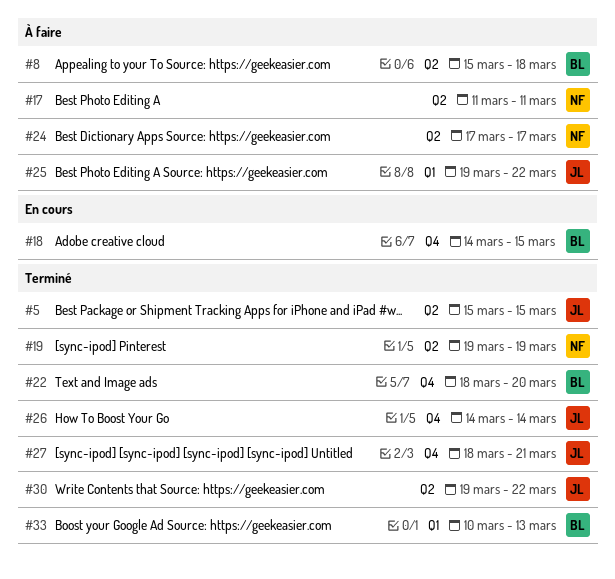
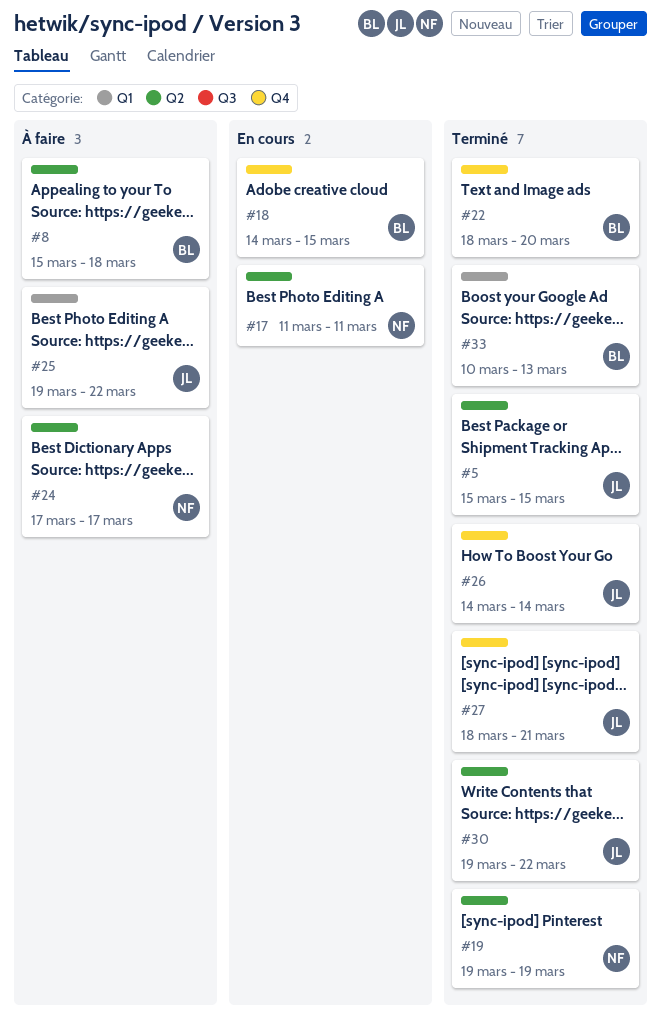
#17, status: À faire -> En cours

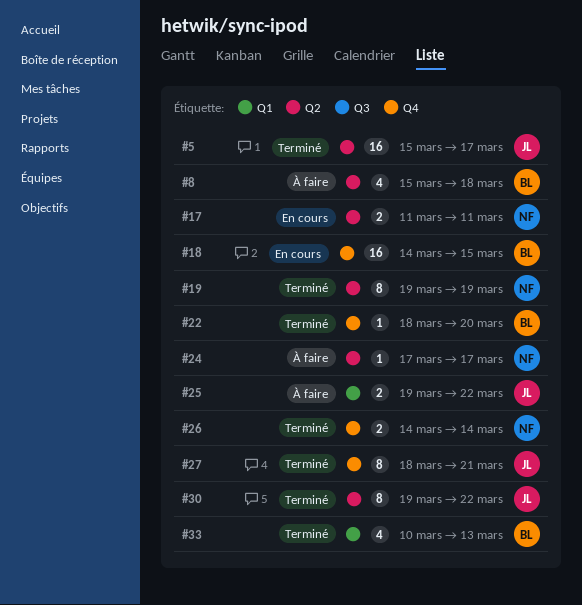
#5, due: Mar 15 -> Mar 17
#26, owner: JL -> NF

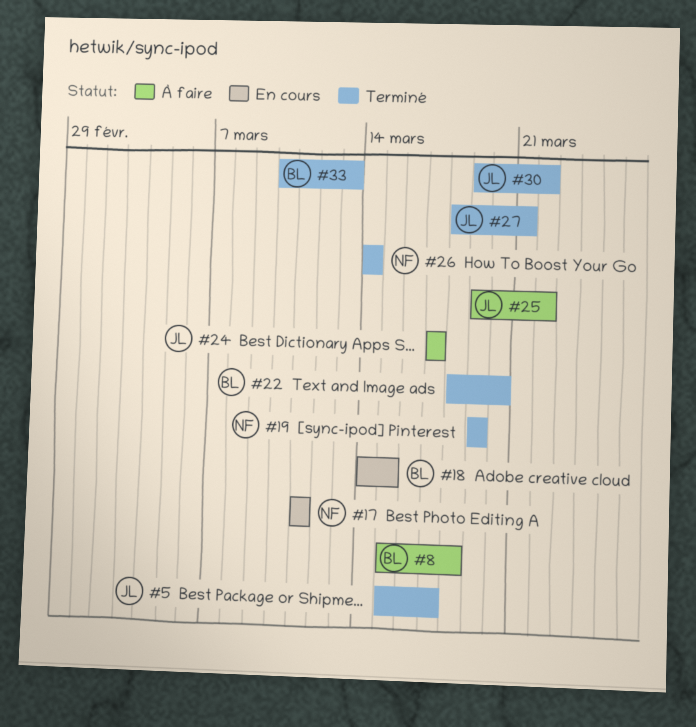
#24, owner: NF -> JL

